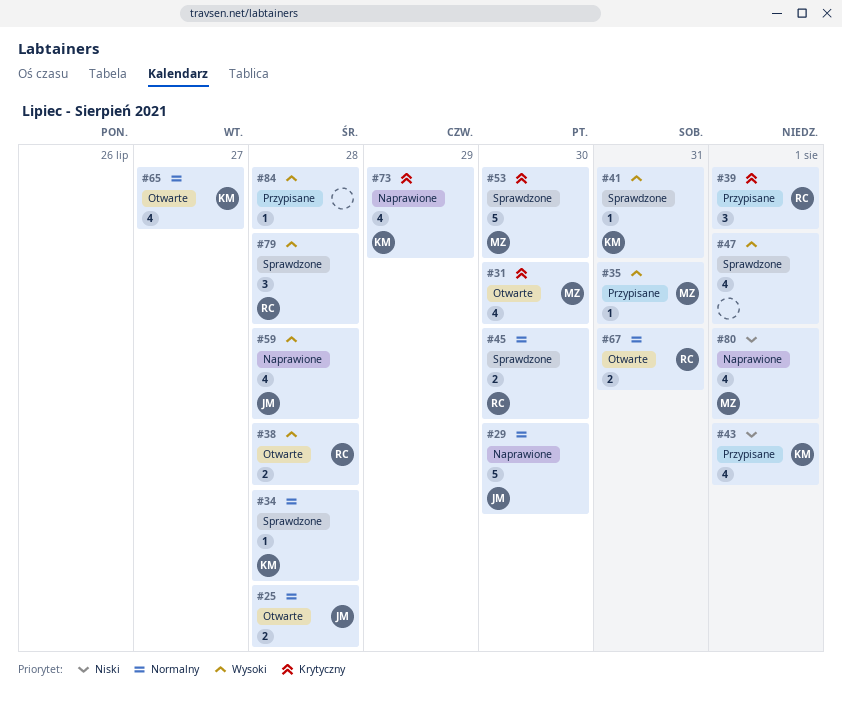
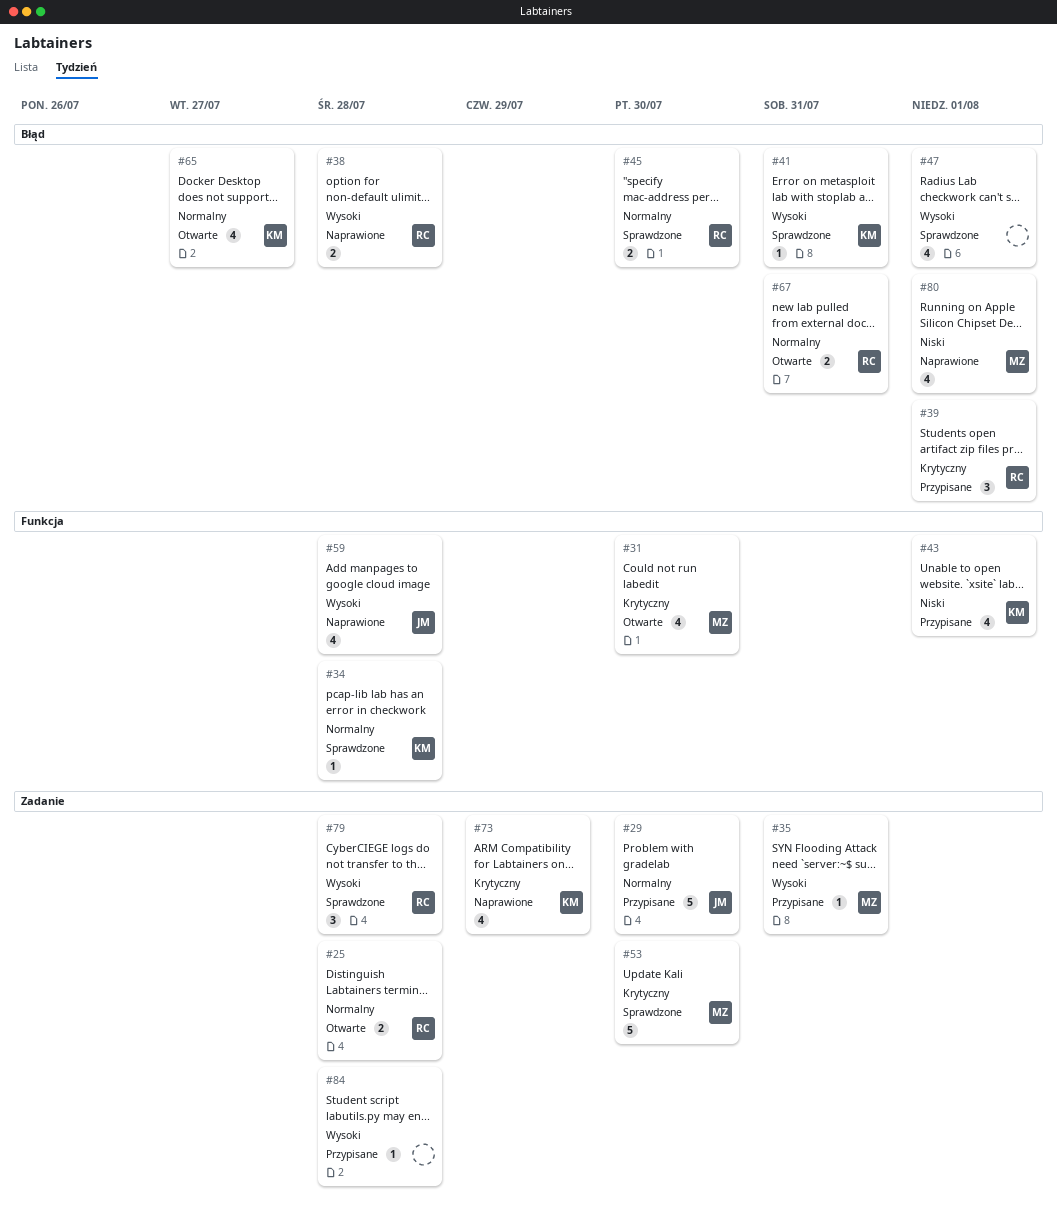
#25, owner: JM -> RC
#29, status: Naprawione -> Przypisane
#38, status: Otwarte -> Naprawione

